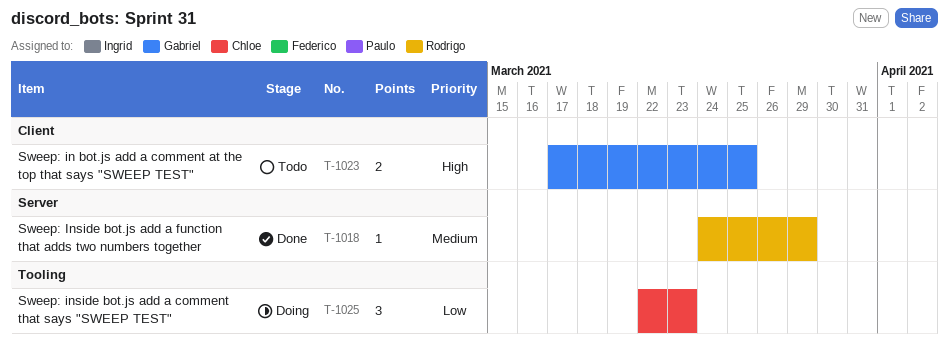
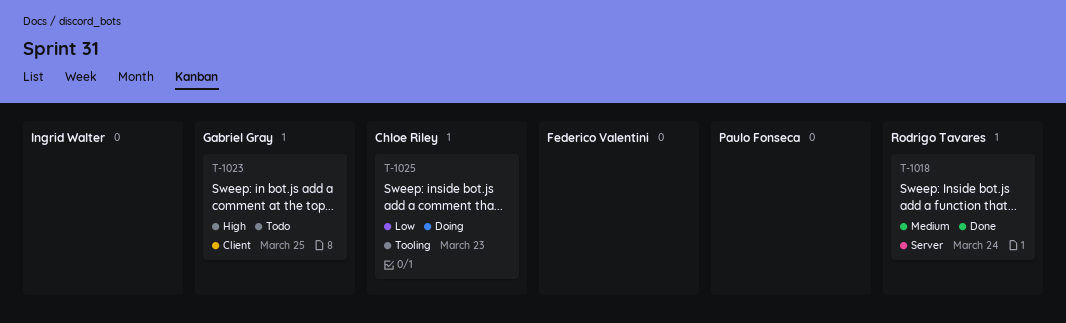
T-1018, due: Mar 29 -> Mar 24

